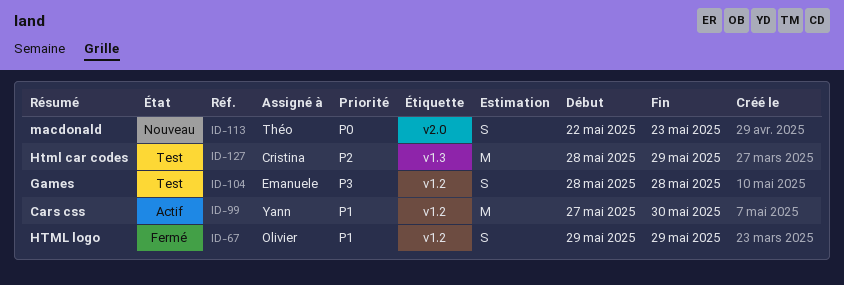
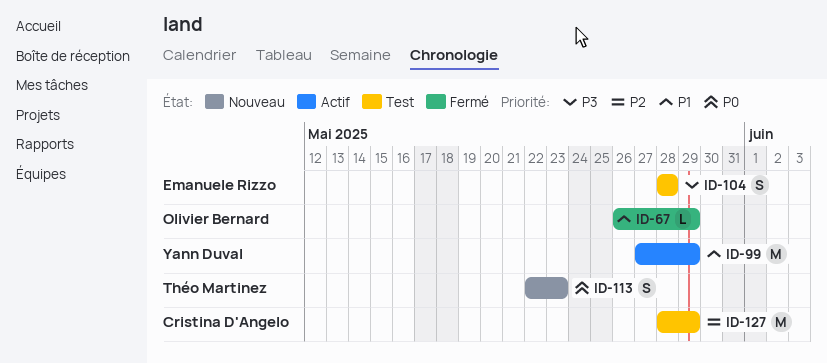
ID-67, estimate: S -> L
ID-67, start: May 29 -> May 26
ID-99, due: May 30 -> May 29

